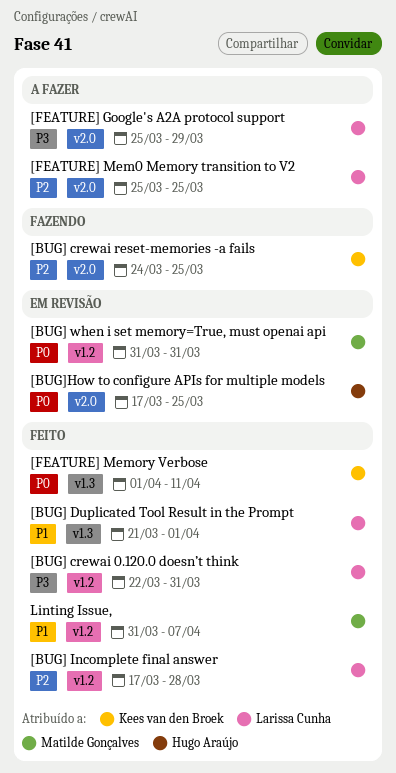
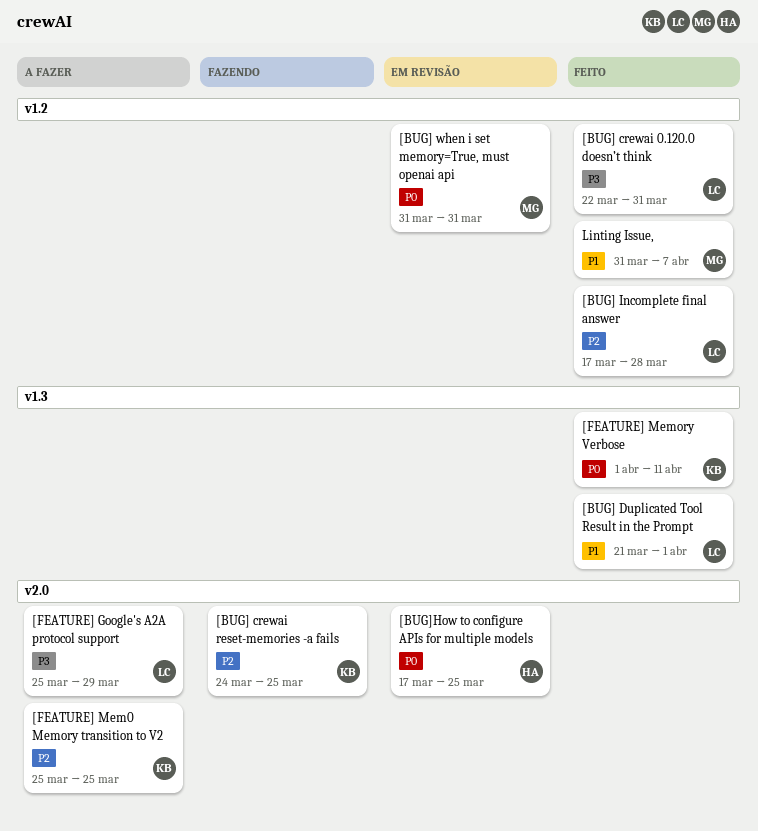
[FEATURE] Mem0 Memory transition to V2, owner: Larissa Cunha -> Kees van den Broek

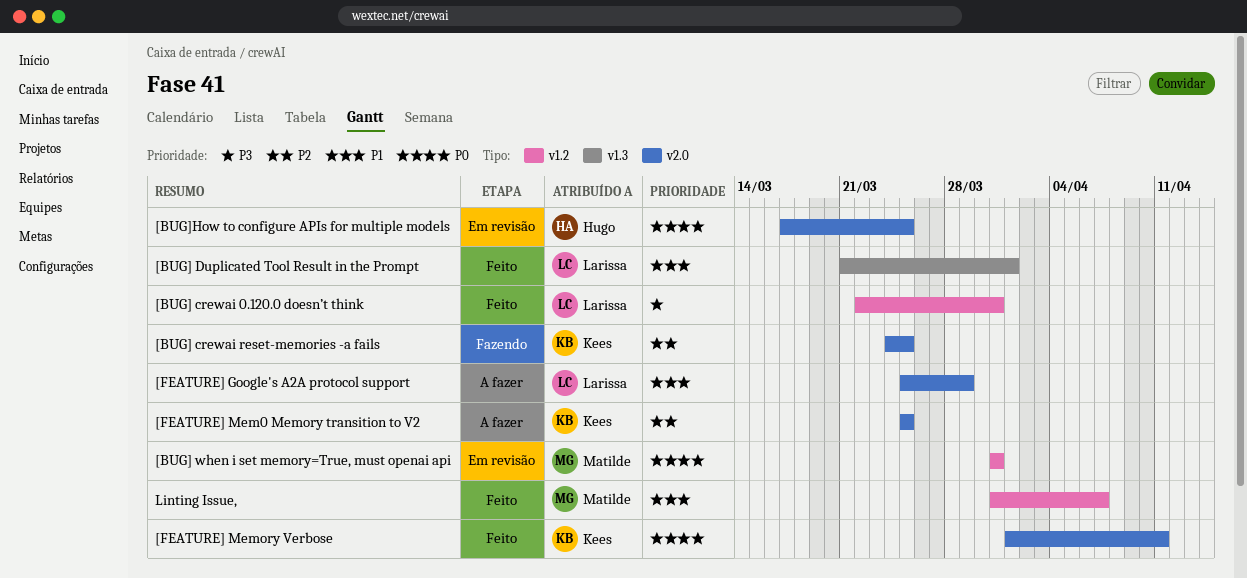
[BUG] Incomplete final answer: present -> none
[FEATURE] Google's A2A protocol support, priority: P3 -> P1
[FEATURE] Memory Verbose, label: v1.3 -> v2.0

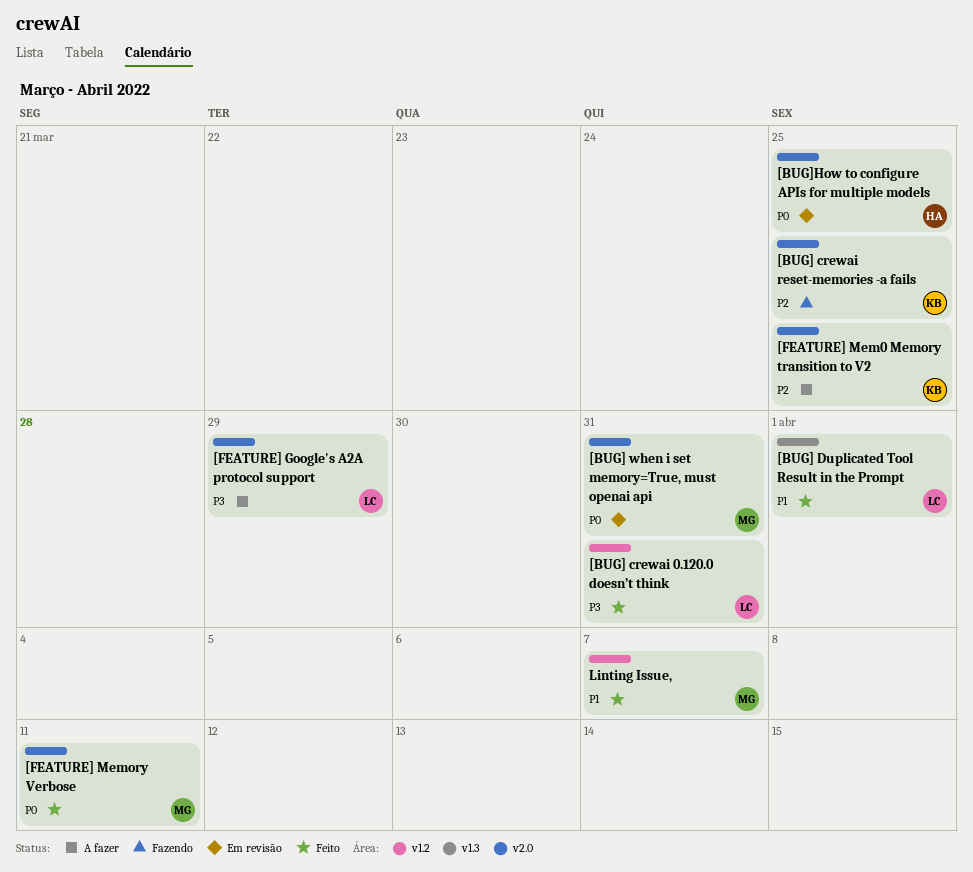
[BUG] when i set memory=True, must openai api, label: v1.2 -> v2.0
[FEATURE] Google's A2A protocol support, priority: P1 -> P3
[FEATURE] Memory Verbose, owner: Kees -> Matilde

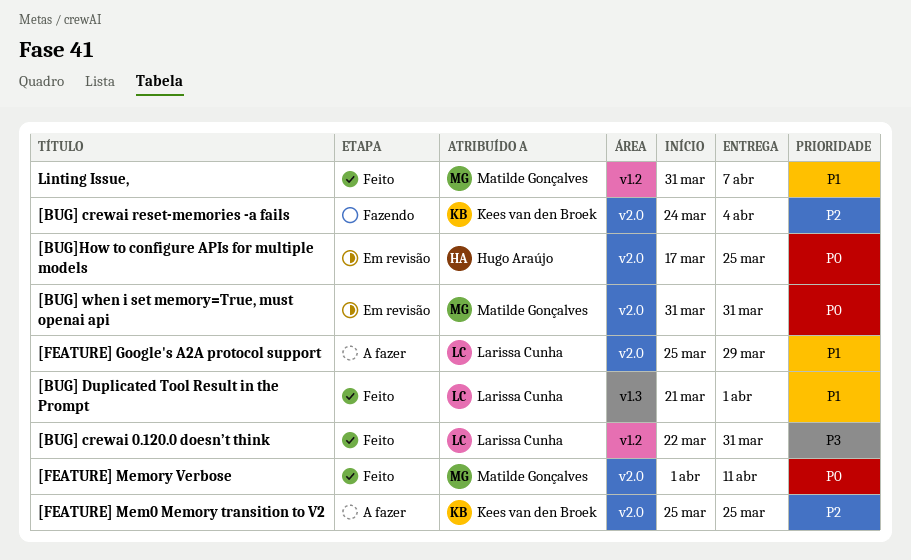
[BUG] crewai reset-memories -a fails, due: Mar 25 -> Apr 4
[FEATURE] Google's A2A protocol support, priority: P3 -> P1

